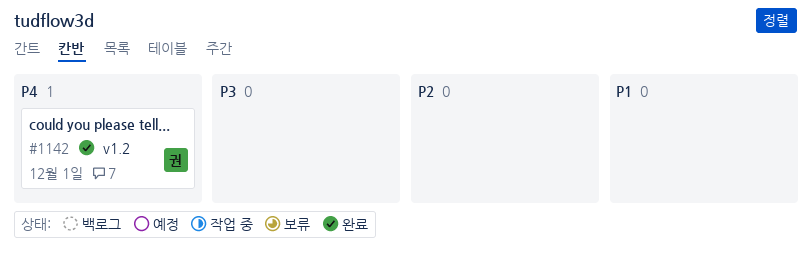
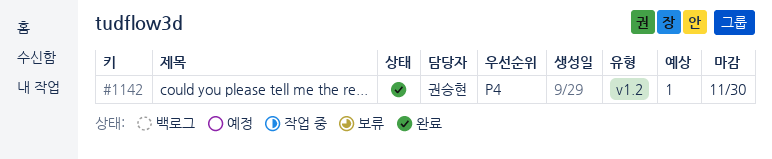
#1142, due: Dec 1 -> Nov 30

